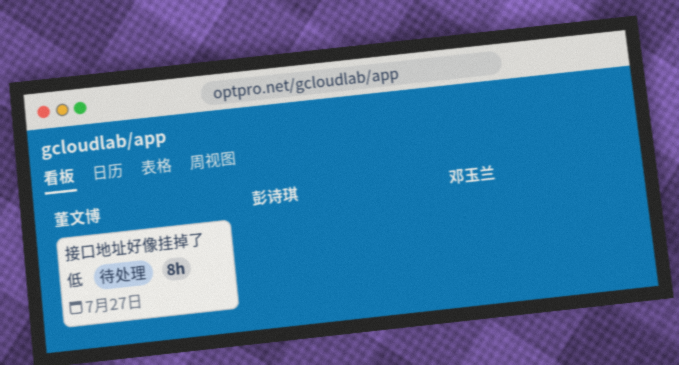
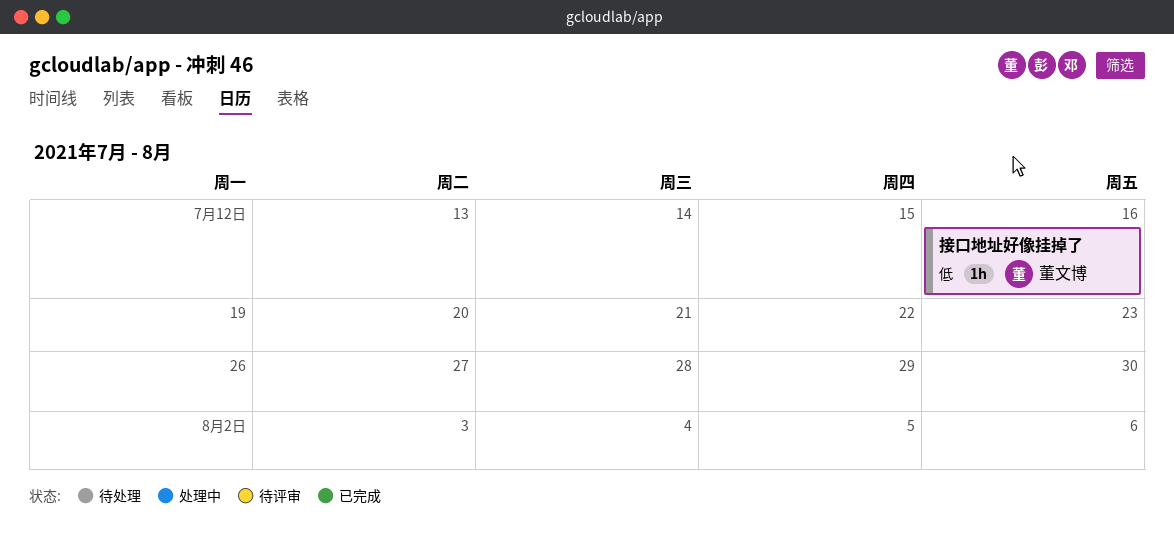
接口地址好像挂掉了, estimate: 8h -> 1h
接口地址好像挂掉了, due: Jul 27 -> Jul 16

